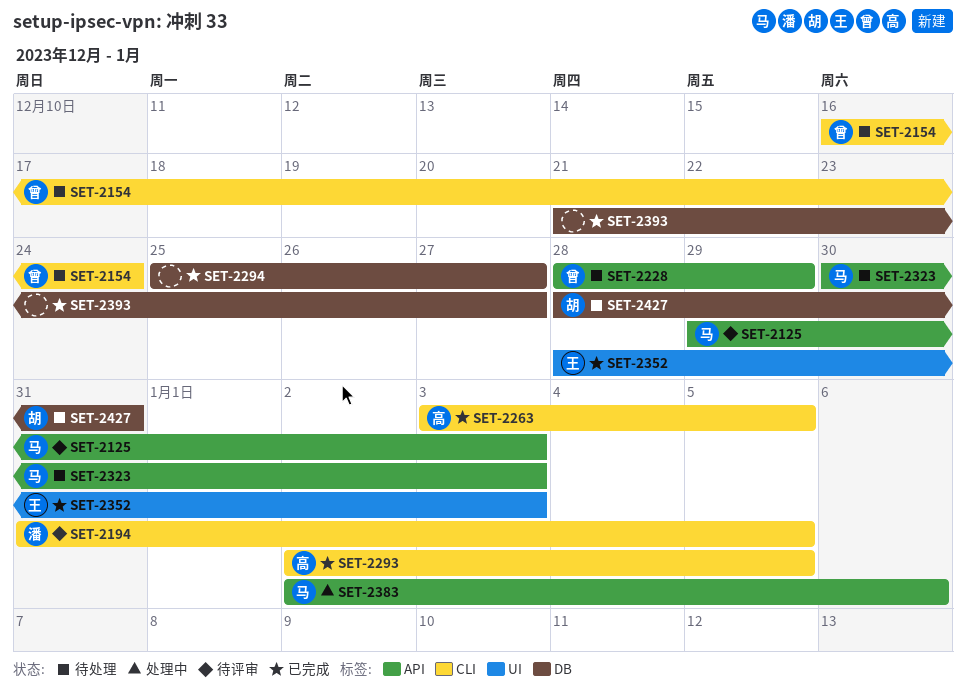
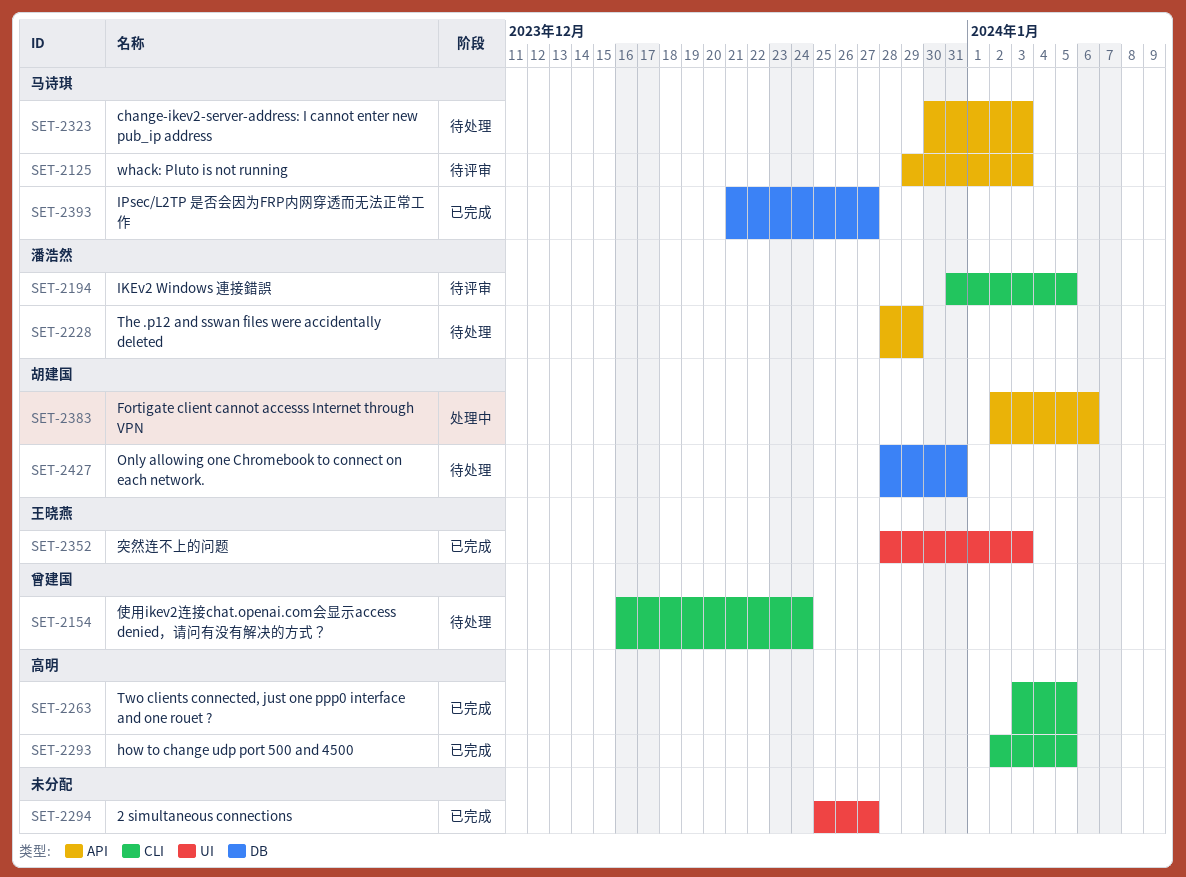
SET-2228, owner: 曾建国 -> 潘浩然
SET-2294, label: DB -> UI
SET-2383, owner: 马诗琪 -> 胡建国
SET-2393, owner: none -> 马诗琪

